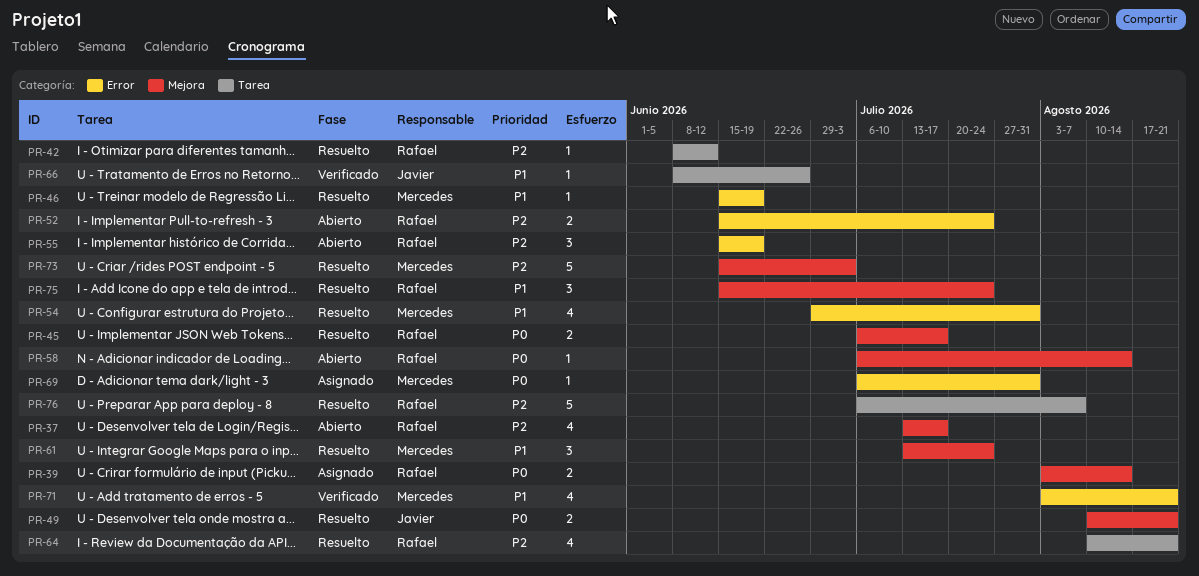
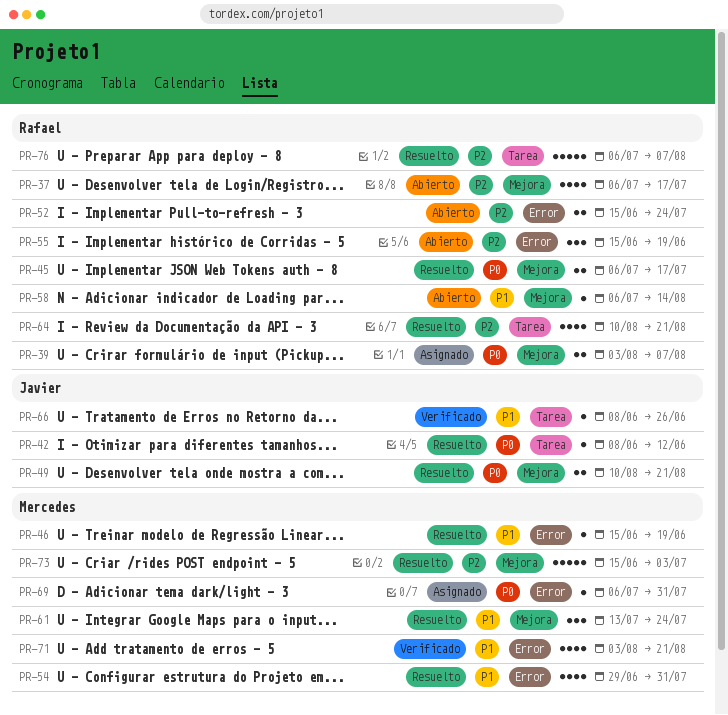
PR-37, start: Jul 13 -> Jul 6
PR-39, due: Aug 14 -> Aug 7
PR-42, owner: Rafael -> Javier
PR-42, priority: P2 -> P0
PR-58, priority: P0 -> P1
PR-75: present -> none

